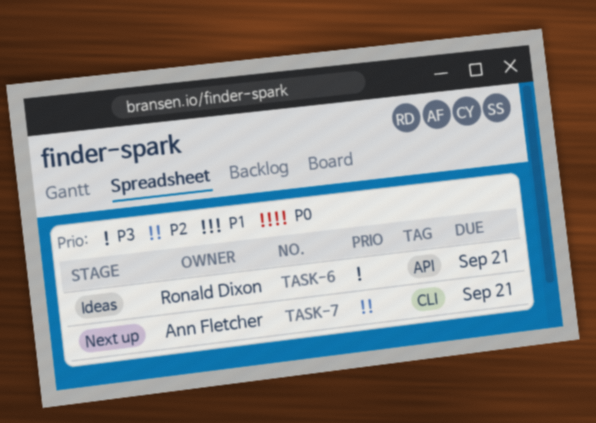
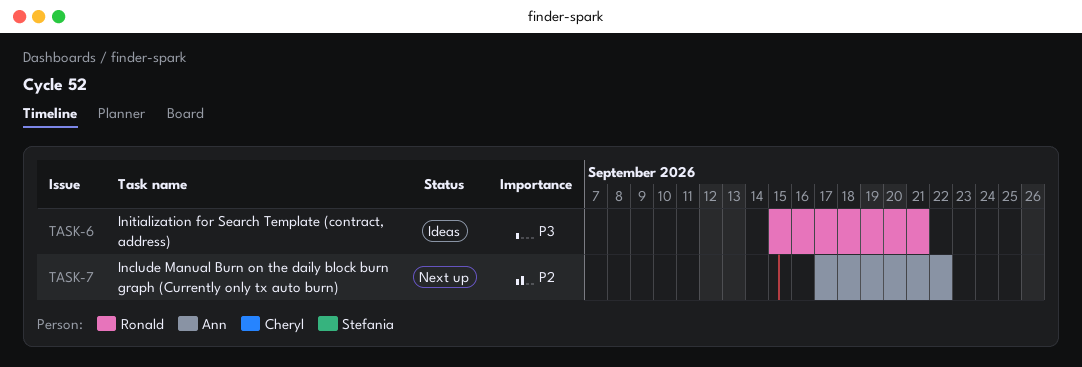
TASK-7, due: Sep 21 -> Sep 22

